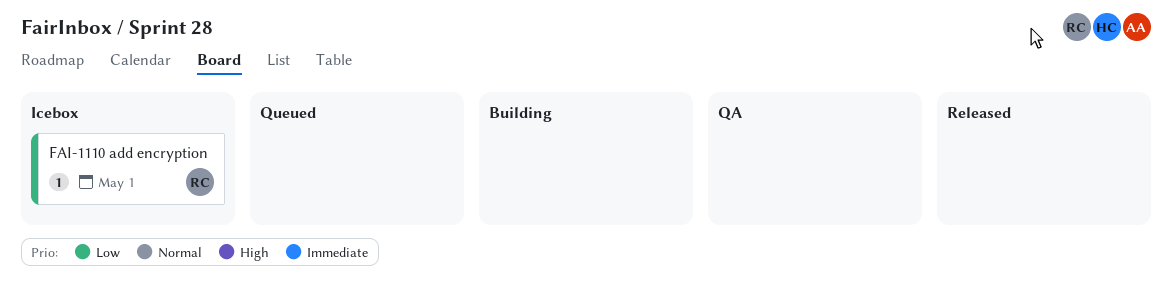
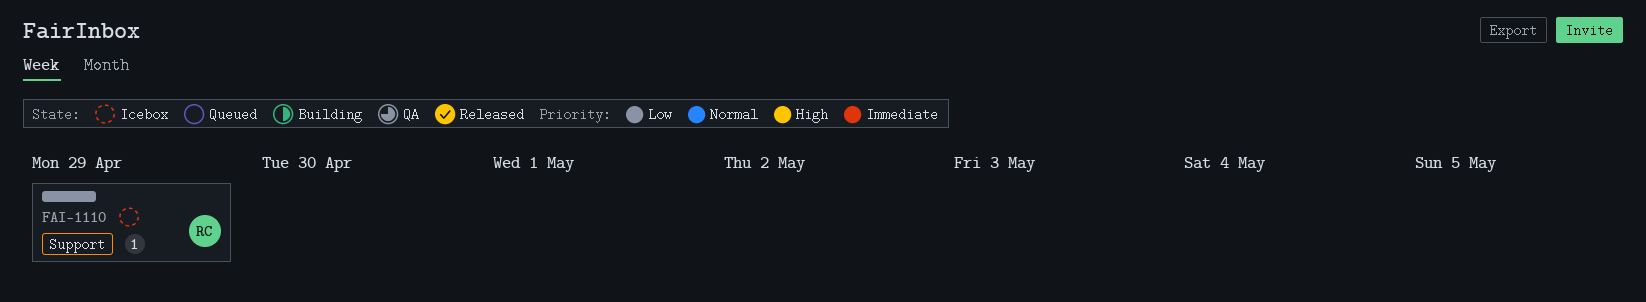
FAI-1110, due: May 1 -> Apr 29

